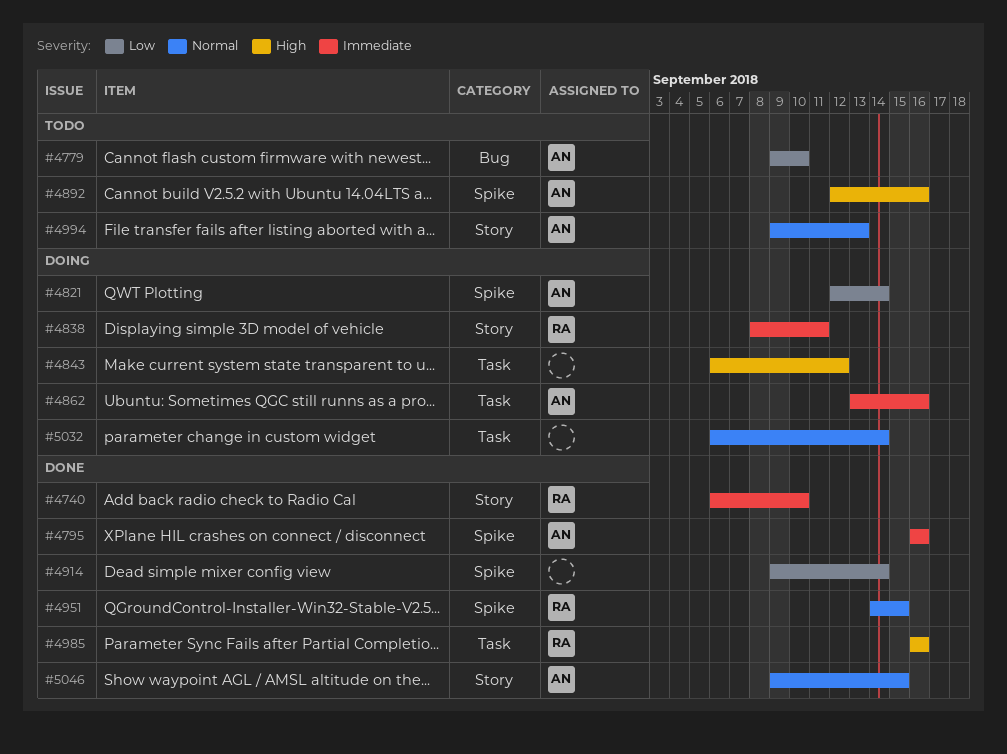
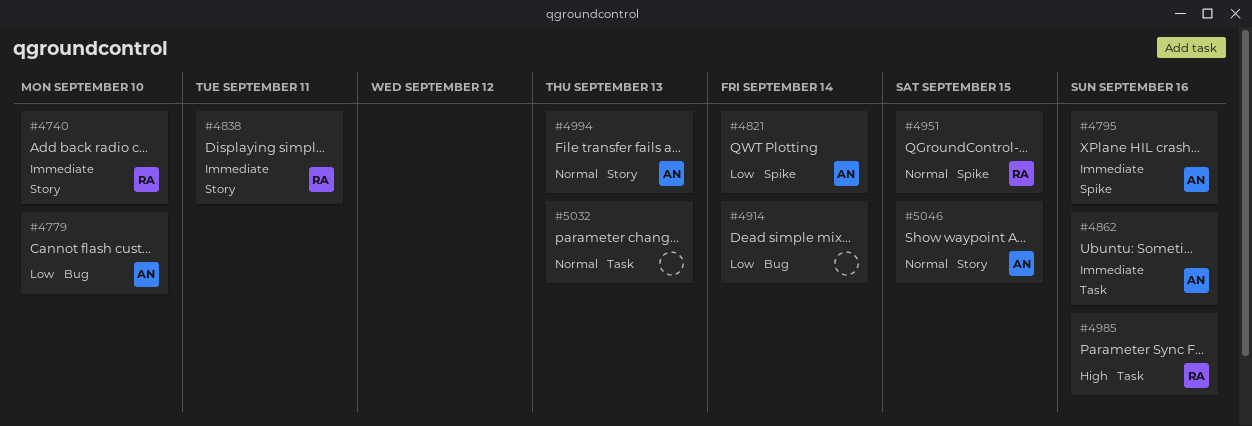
#4843: present -> none
#4892: present -> none
#4914, label: Spike -> Bug
#5032, due: Sep 14 -> Sep 13

